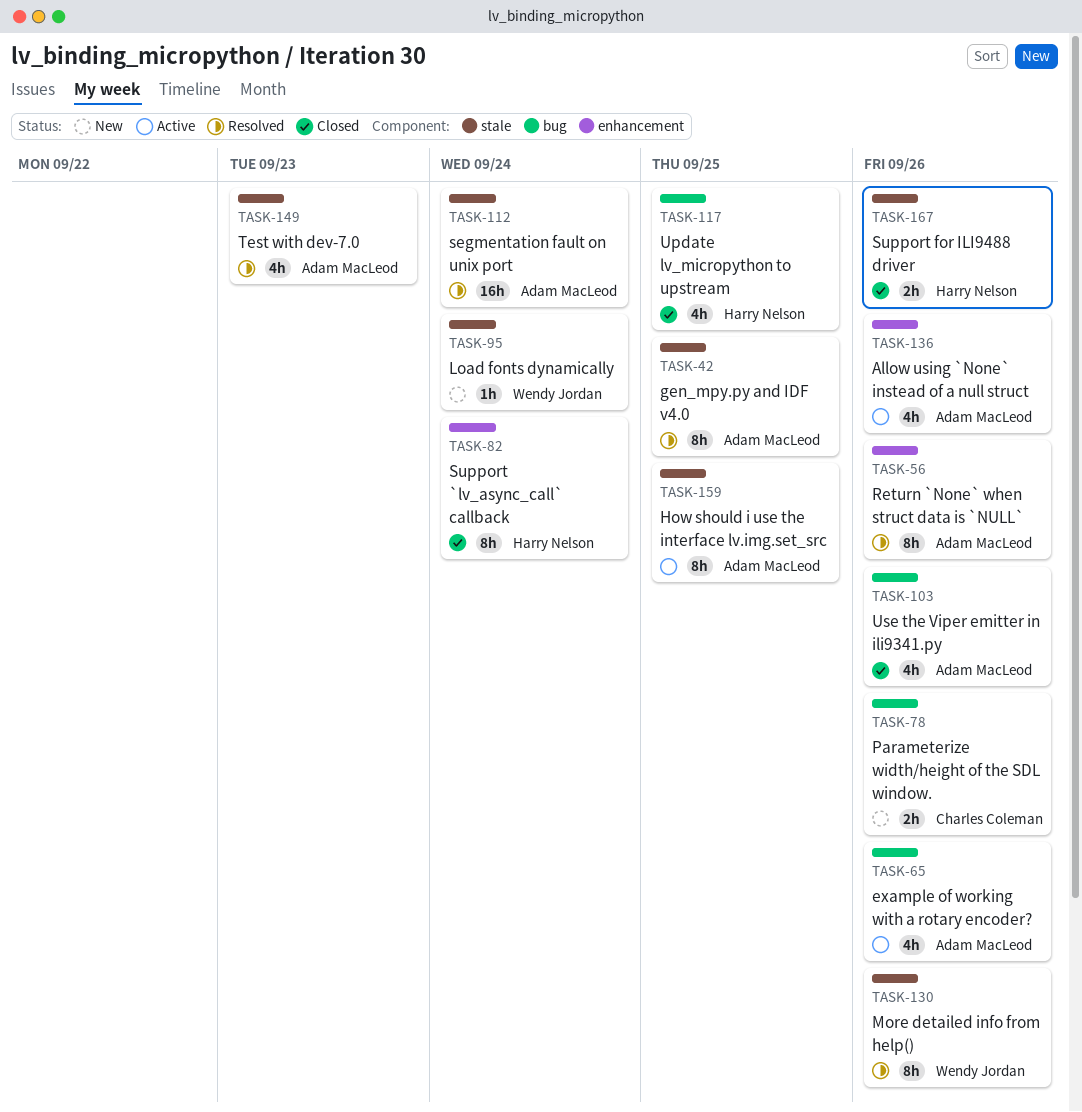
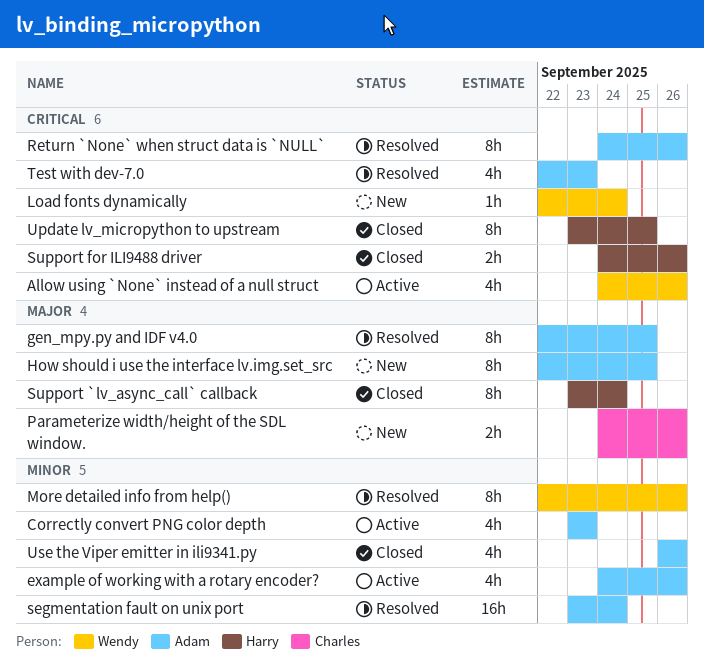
Allow using `None` instead of a null struct, owner: Adam MacLeod -> Wendy Jordan
Correctly convert PNG color depth: none -> present
How should i use the interface lv.img.set_src, status: Active -> New
Update lv_micropython to upstream, estimate: 4h -> 8h

